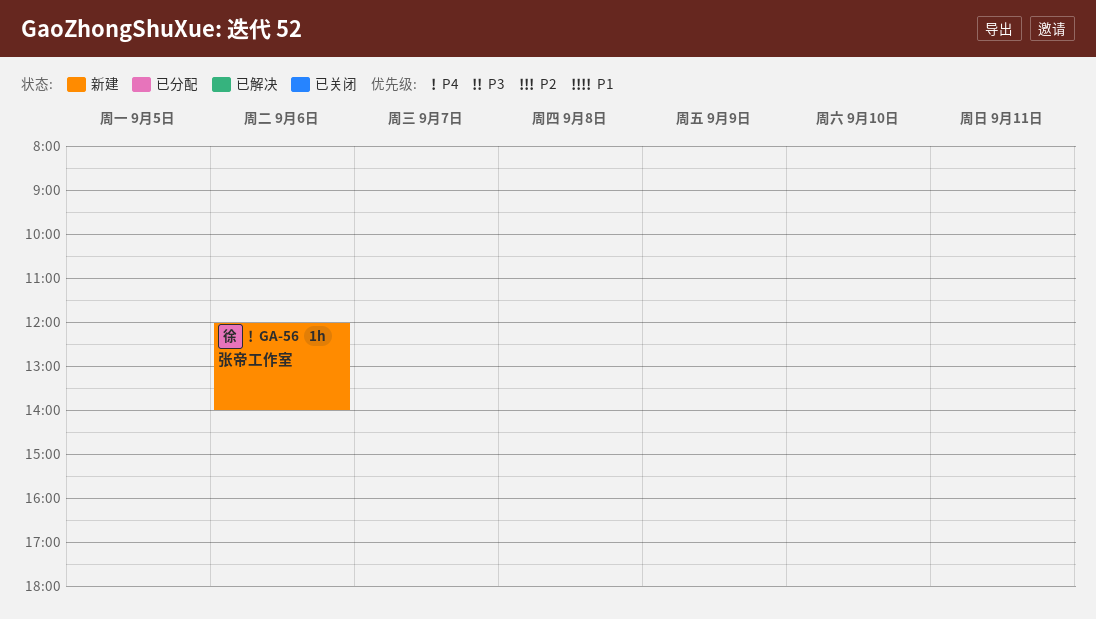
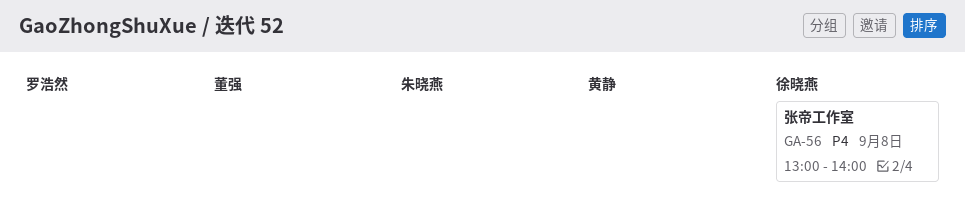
GA-56, day: Sep 6 -> Sep 8
GA-56, begins: 12:00 -> 13:00

